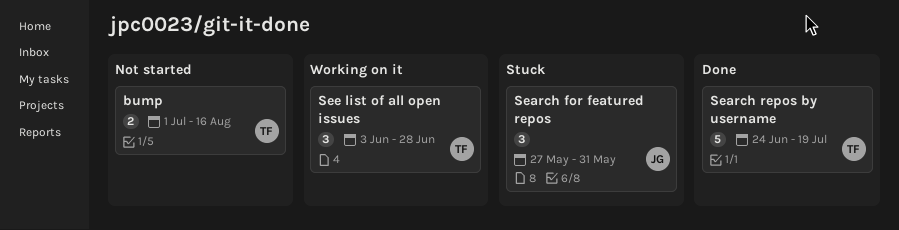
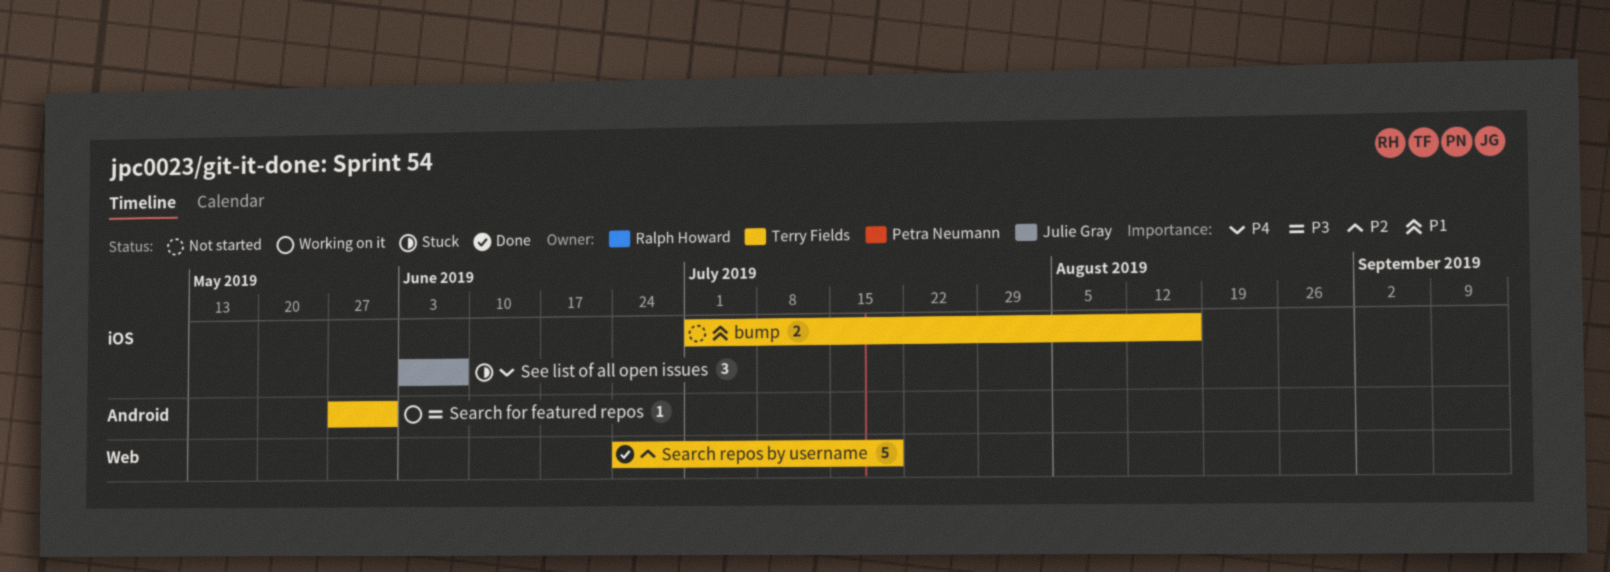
Search for featured repos, status: Stuck -> Working on it
Search for featured repos, owner: Julie Gray -> Terry Fields
Search for featured repos, estimate: 3 -> 1
See list of all open issues, status: Working on it -> Stuck
See list of all open issues, owner: Terry Fields -> Julie Gray
See list of all open issues, due: Jun 28 -> Jun 7

